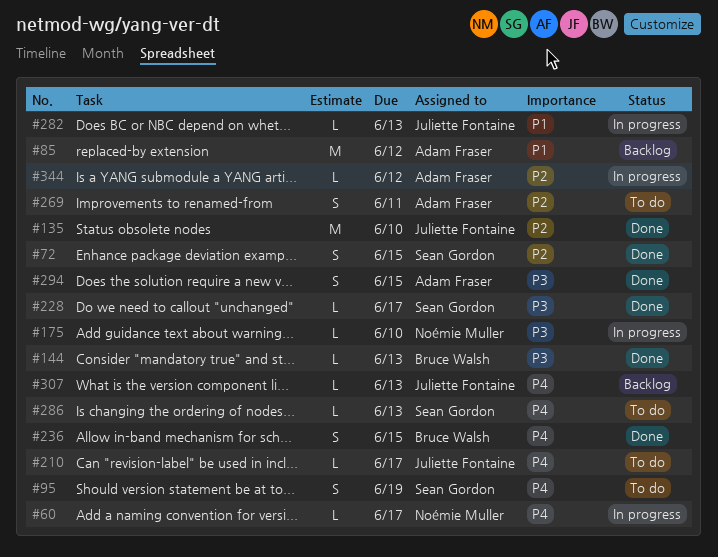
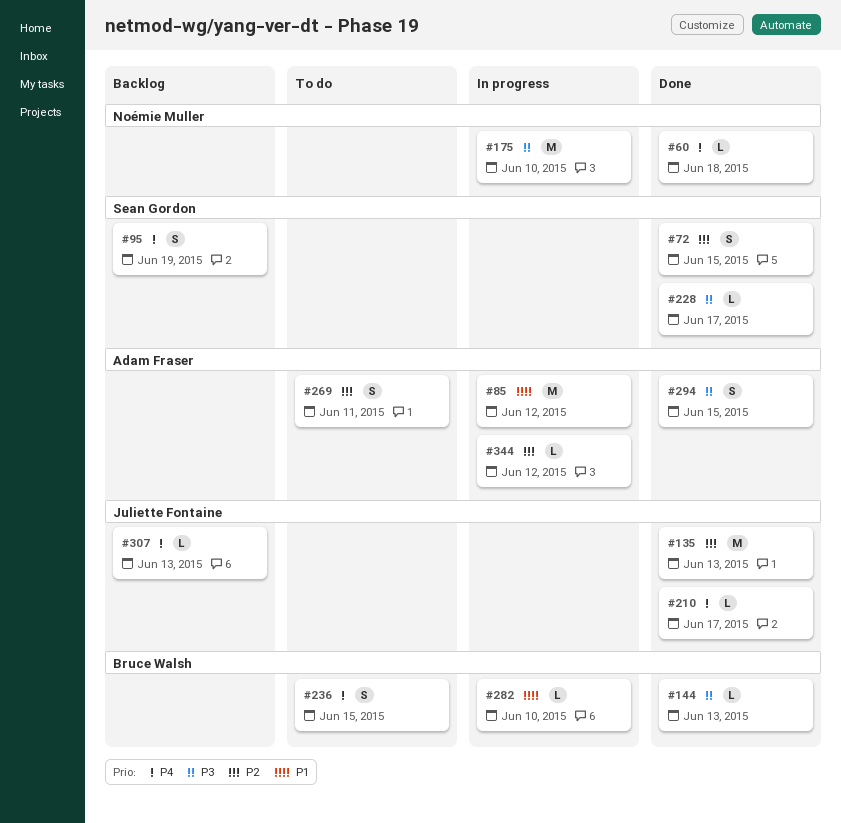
#60, status: In progress -> Done
#60, due: Jun 17 -> Jun 18
#85, status: Backlog -> In progress
#95, status: To do -> Backlog
#135, due: Jun 10 -> Jun 13
#175, estimate: L -> M
#210, status: To do -> Done
#236, status: Done -> To do
#282, owner: Juliette Fontaine -> Bruce Walsh
#282, due: Jun 13 -> Jun 10
#286: present -> none

